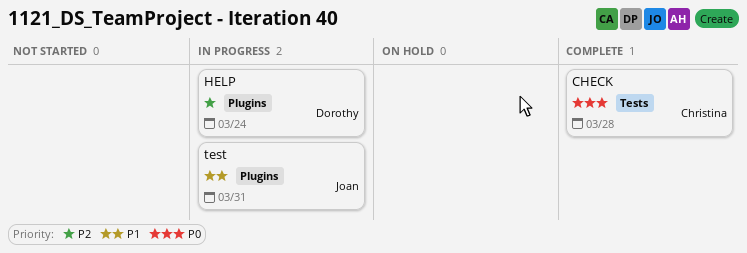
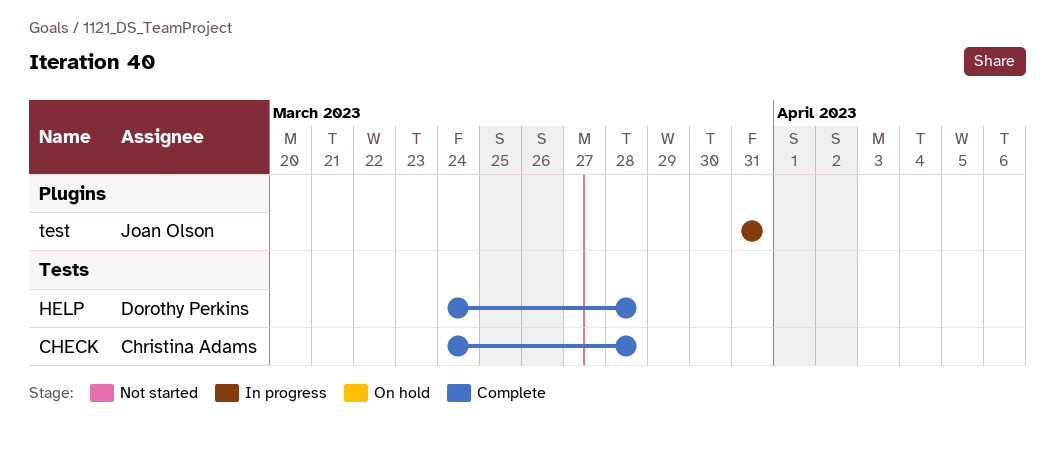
HELP, status: In progress -> Complete
HELP, label: Plugins -> Tests
HELP, due: Mar 24 -> Mar 28

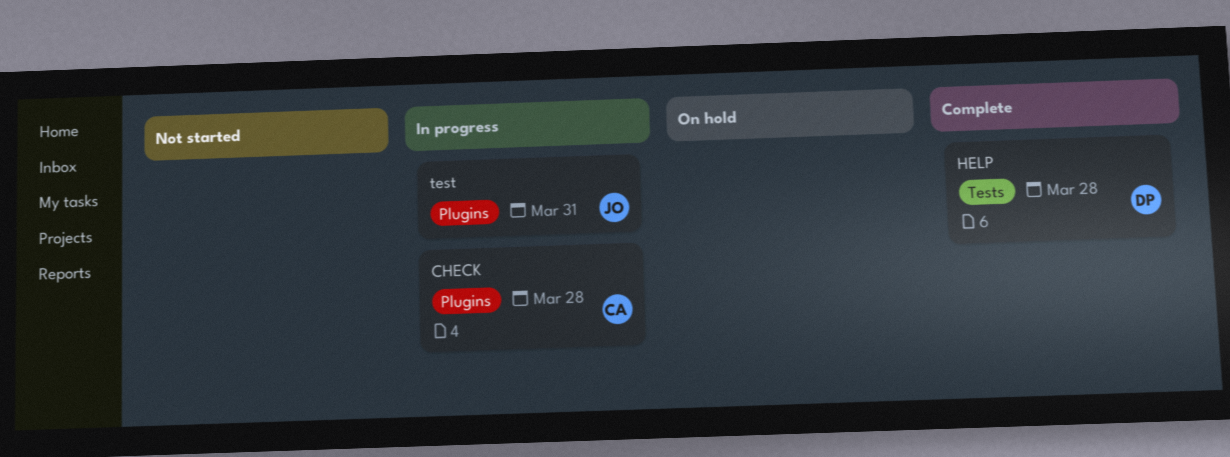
CHECK, status: Complete -> In progress
CHECK, label: Tests -> Plugins

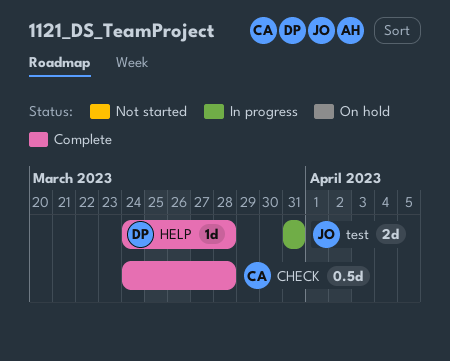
CHECK, status: In progress -> Complete

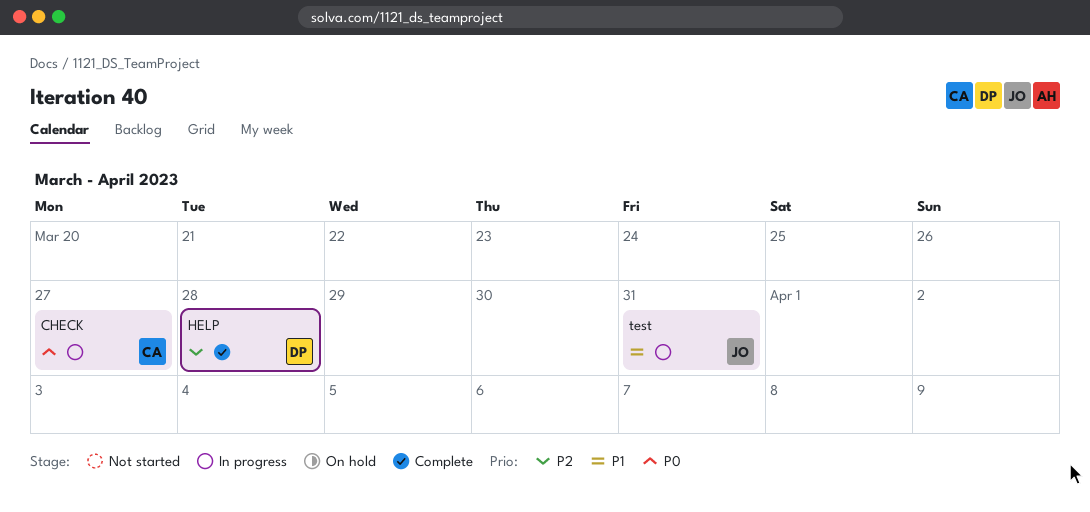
CHECK, status: Complete -> In progress
CHECK, due: Mar 28 -> Mar 27

